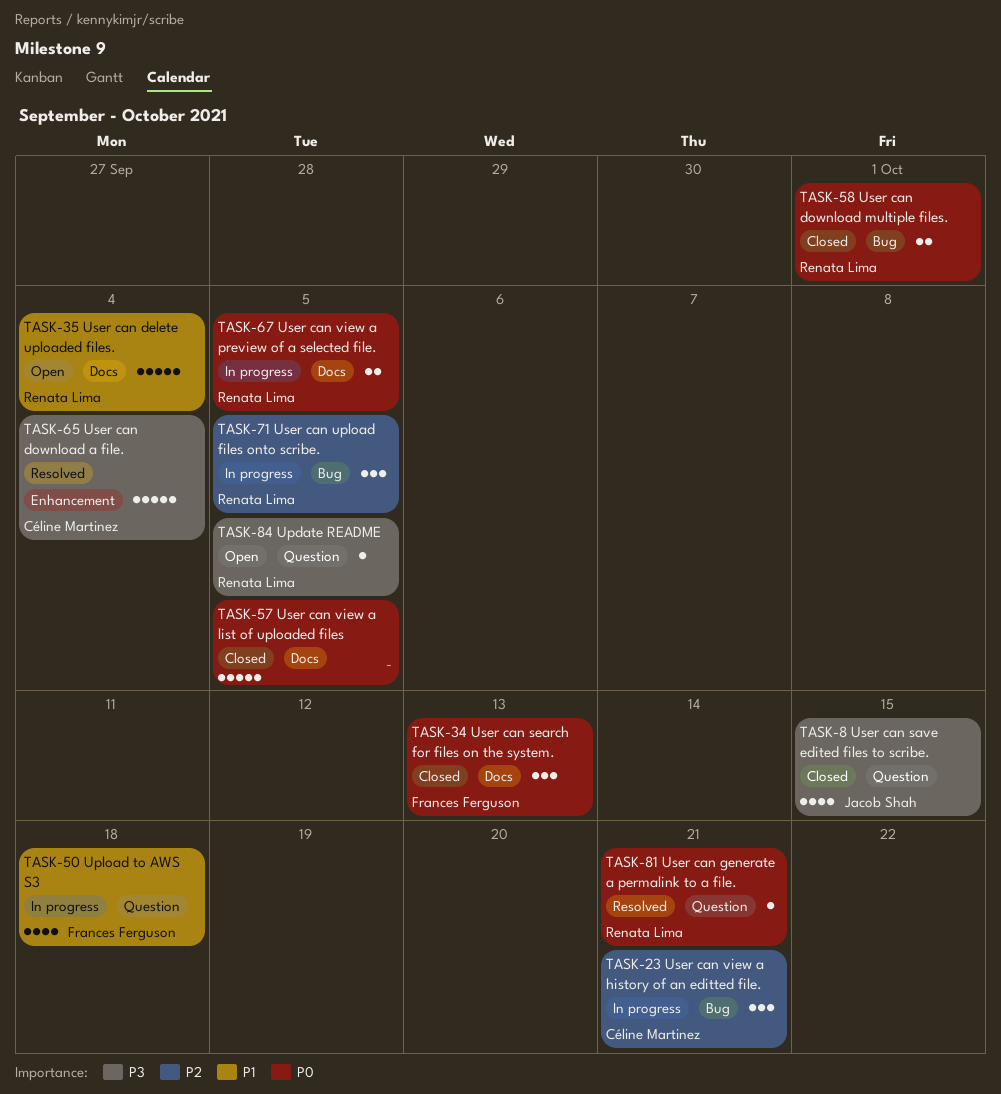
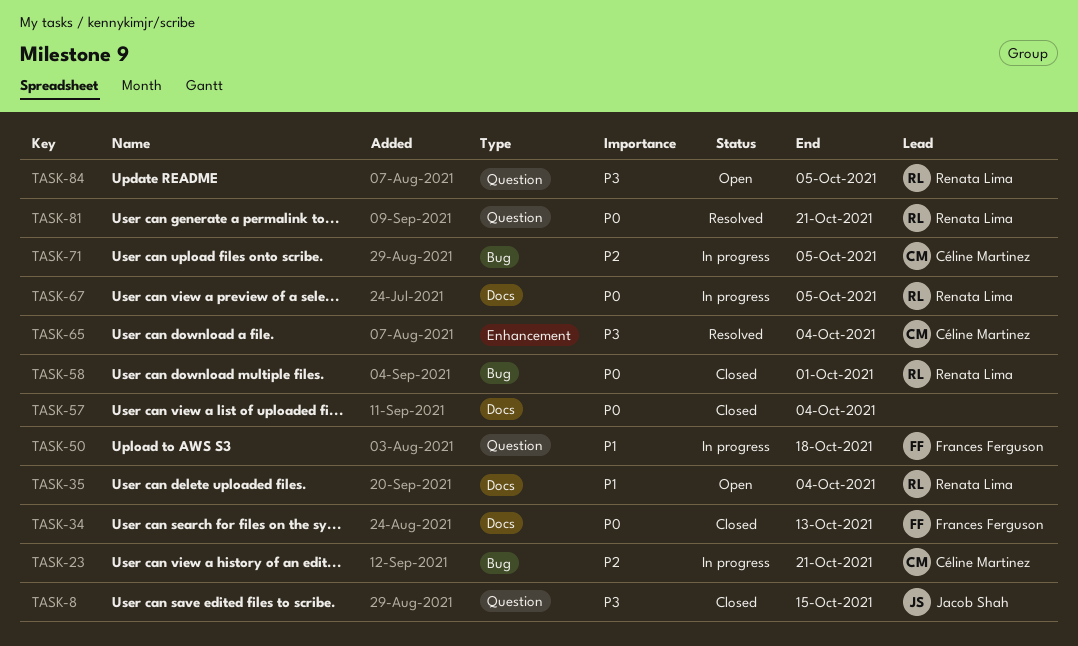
TASK-57, due: Oct 5 -> Oct 4
TASK-71, owner: Renata Lima -> Céline Martinez

